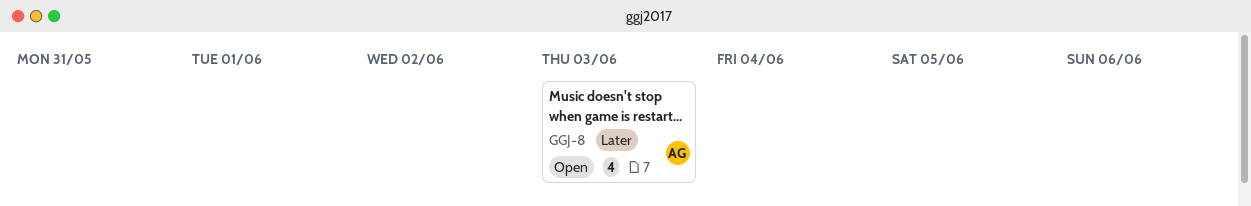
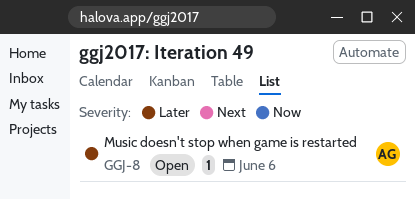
GGJ-8, estimate: 4 -> 1
GGJ-8, due: Jun 3 -> Jun 6

